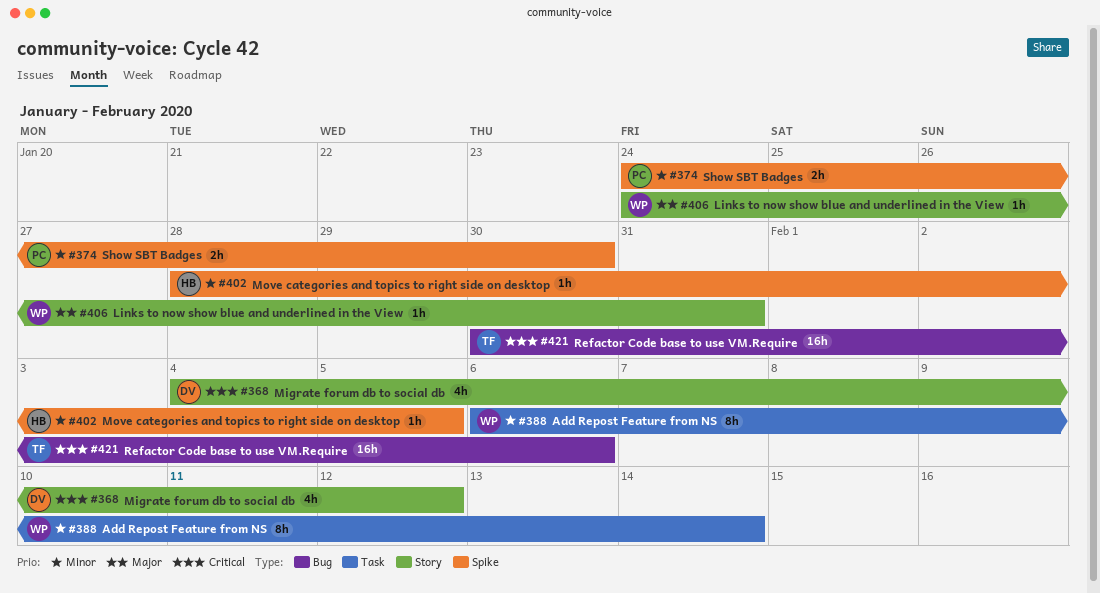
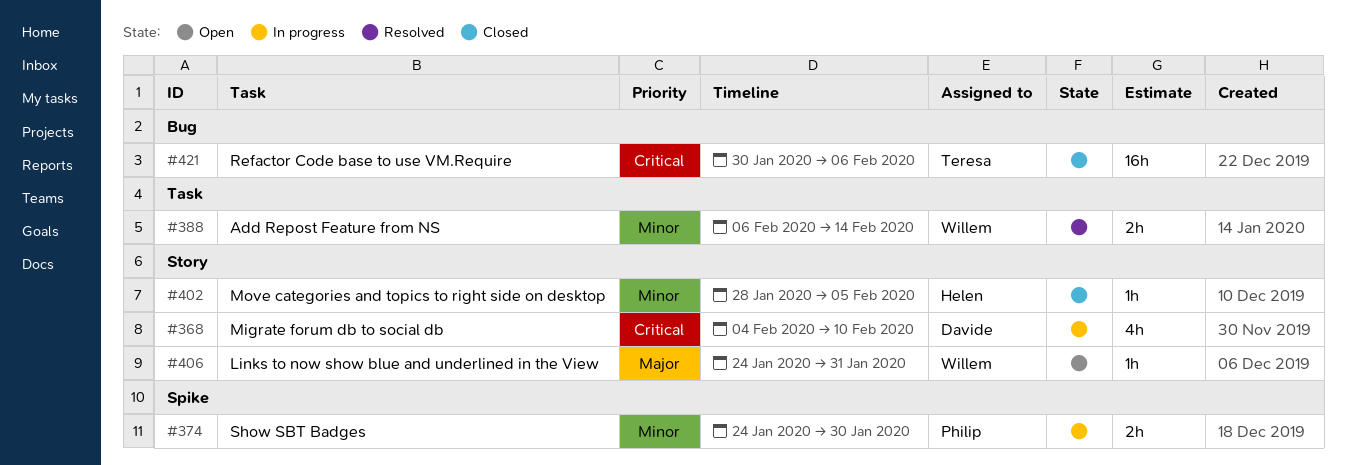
#368, due: Feb 12 -> Feb 10
#388, estimate: 8h -> 2h
#402, label: Spike -> Story

